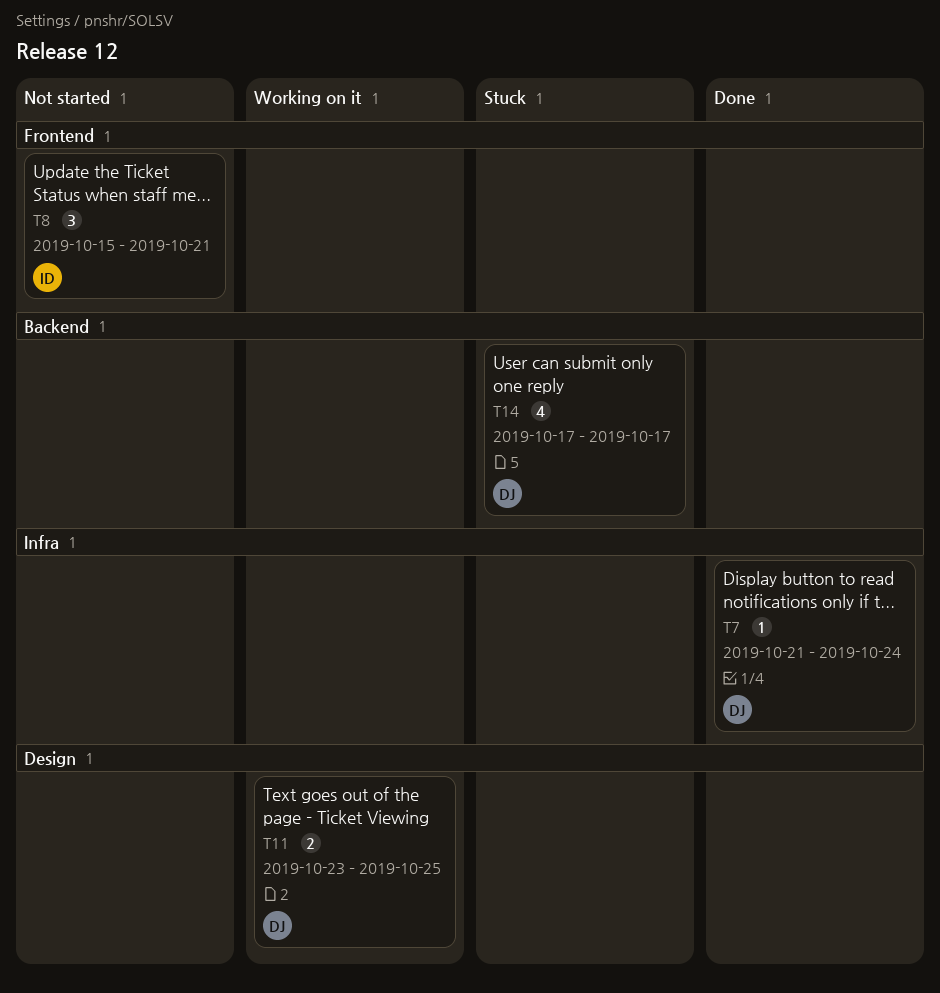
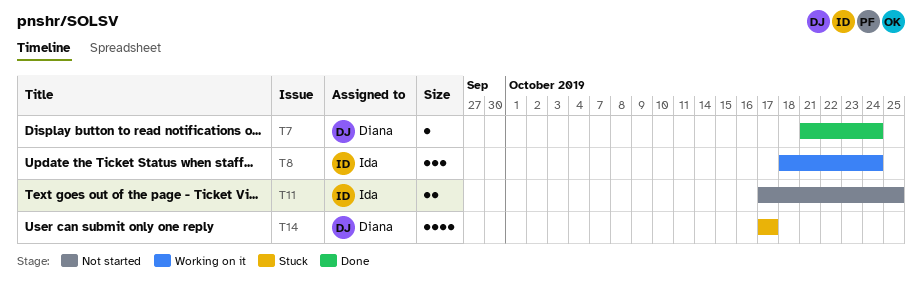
T8, status: Not started -> Working on it
T8, start: Oct 15 -> Oct 18
T8, due: Oct 21 -> Oct 24
T11, status: Working on it -> Not started
T11, owner: Diana -> Ida
T11, start: Oct 23 -> Oct 17

